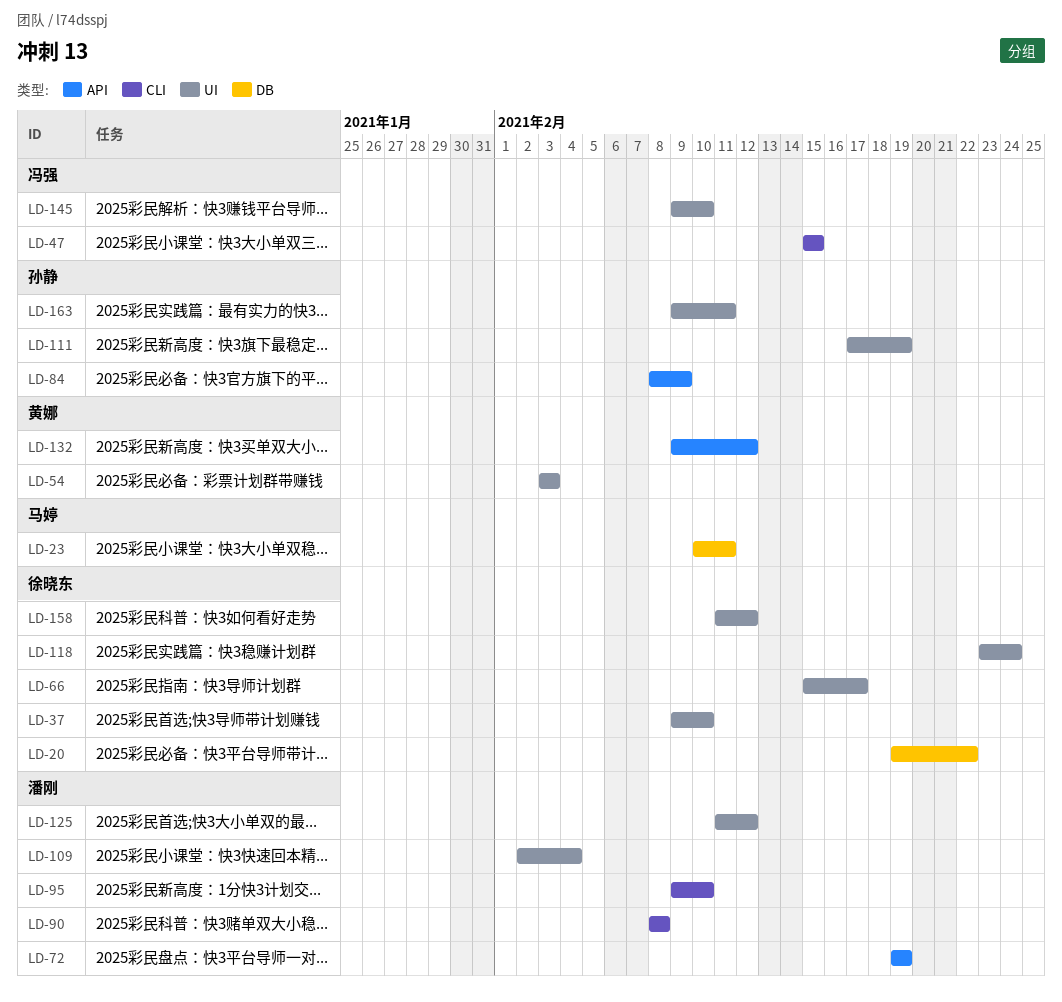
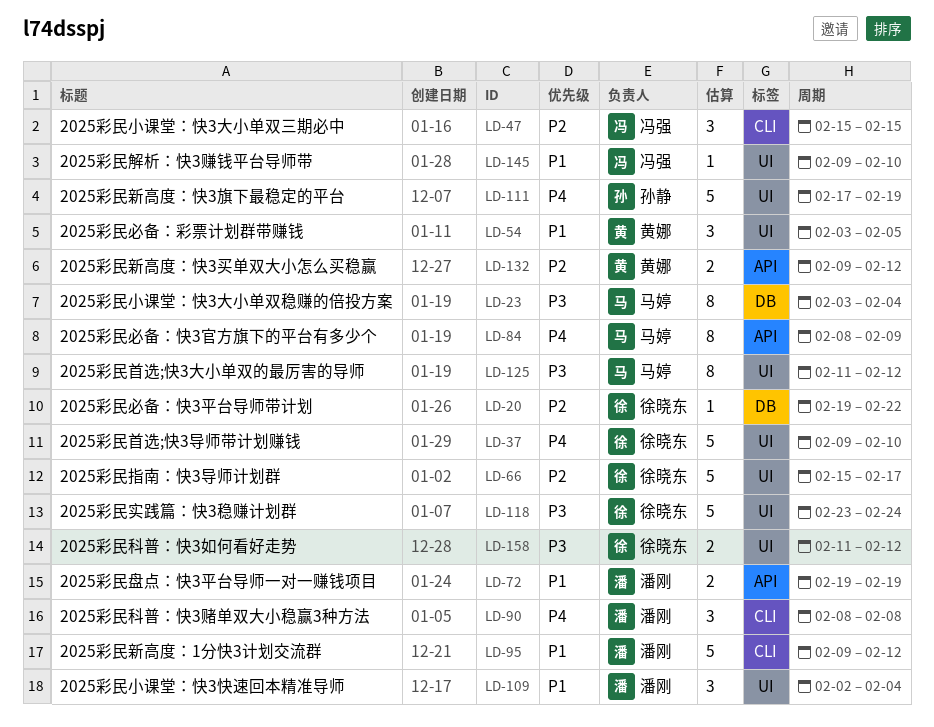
LD-23, start: Feb 10 -> Feb 3
LD-23, due: Feb 11 -> Feb 4
LD-54, due: Feb 3 -> Feb 5
LD-84, owner: 孙静 -> 马婷
LD-95, due: Feb 10 -> Feb 12
LD-125, owner: 潘刚 -> 马婷
LD-163: present -> none

